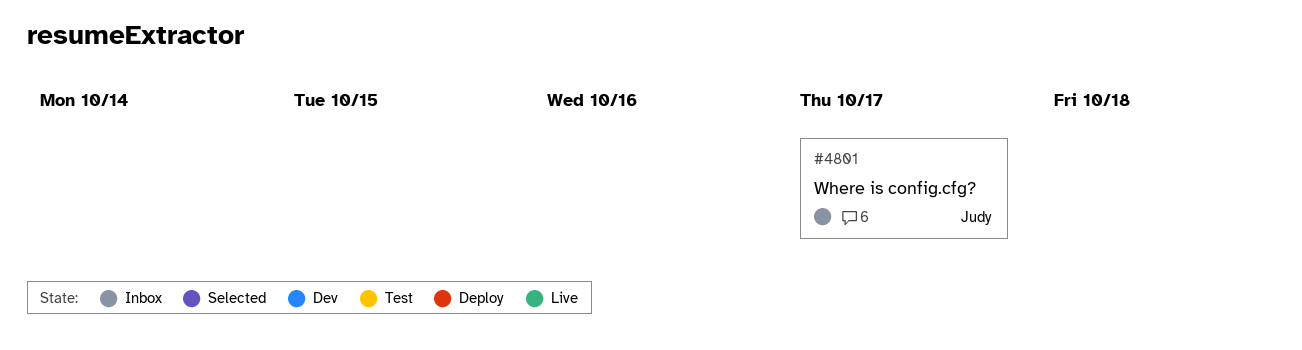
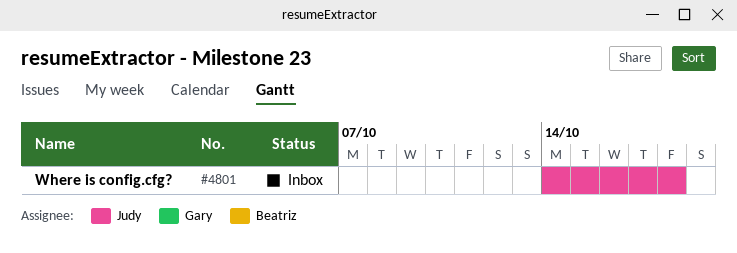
#4801, due: Oct 17 -> Oct 18

